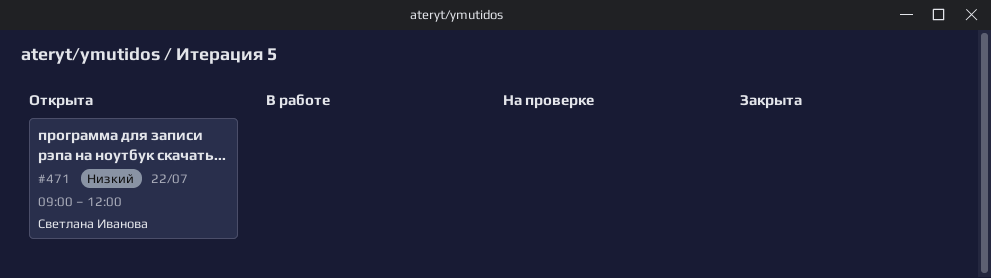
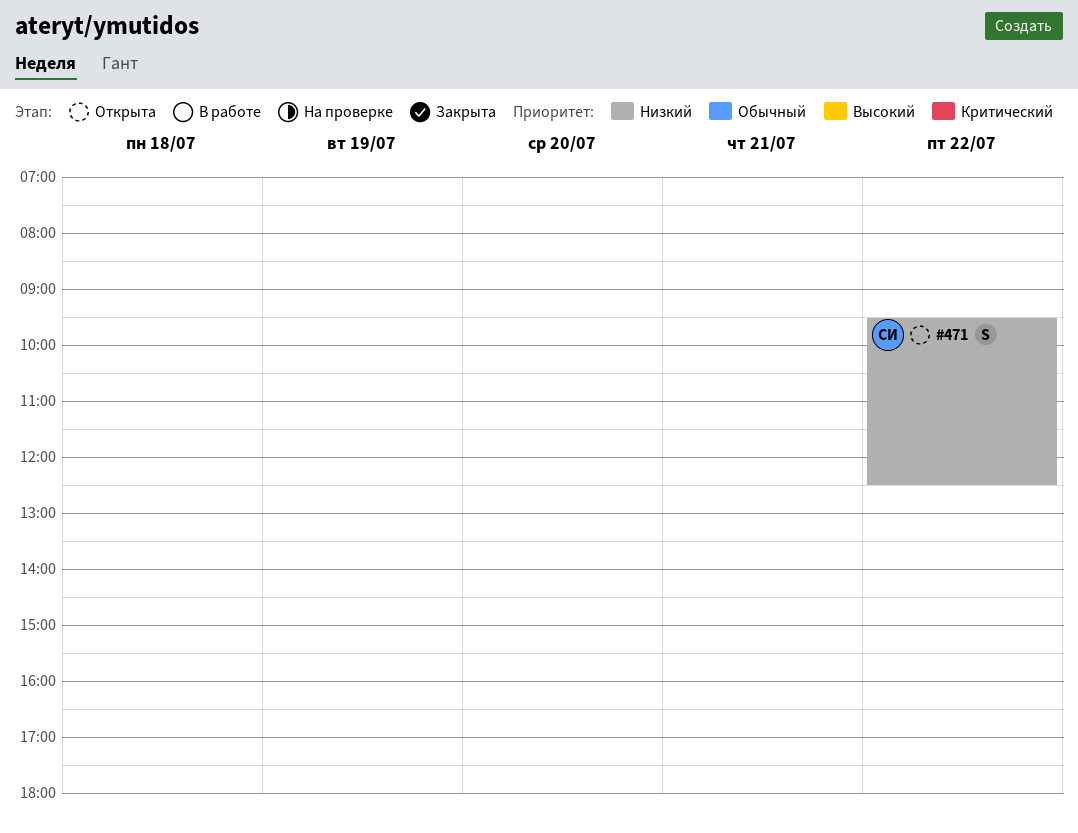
#471, begins: 09:00 -> 09:30
#471, ends: 12:00 -> 12:30

